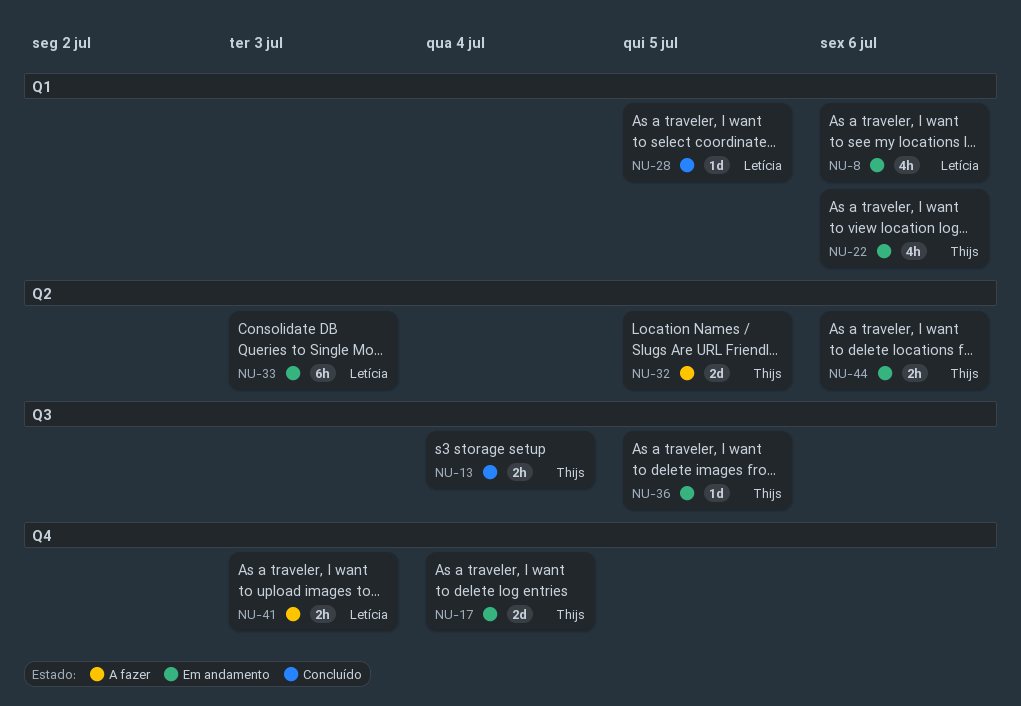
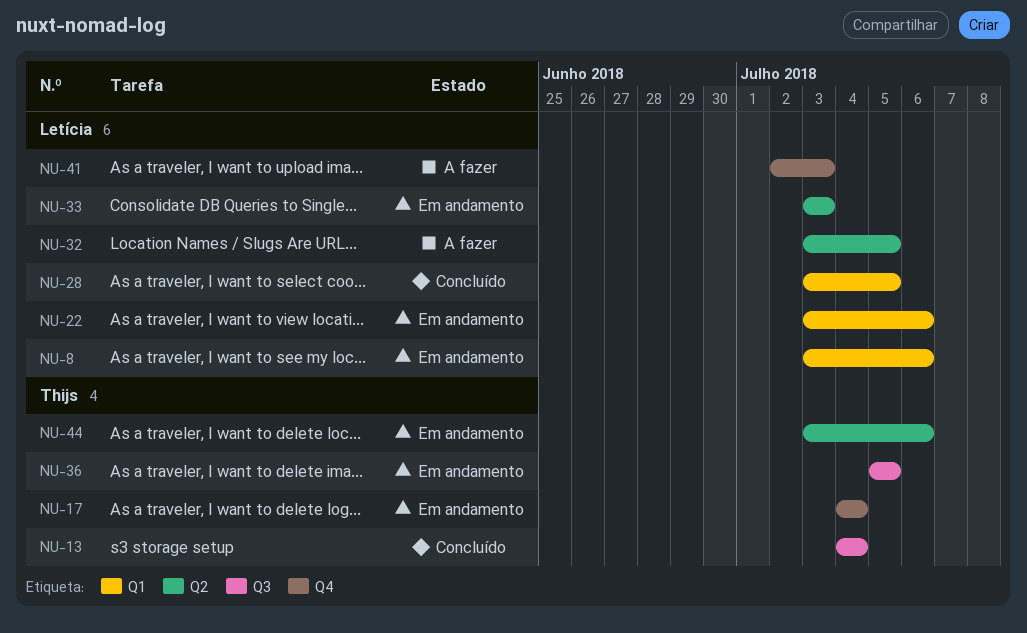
NU-22, owner: Thijs -> Letícia
NU-32, owner: Thijs -> Letícia

